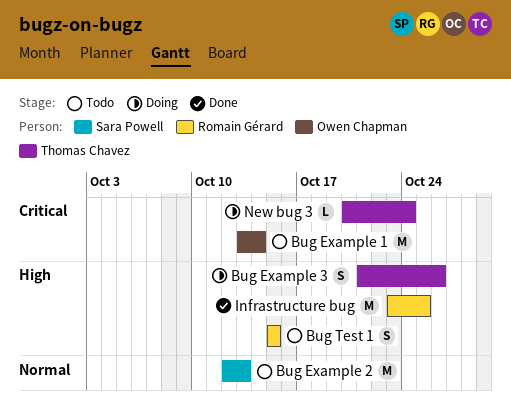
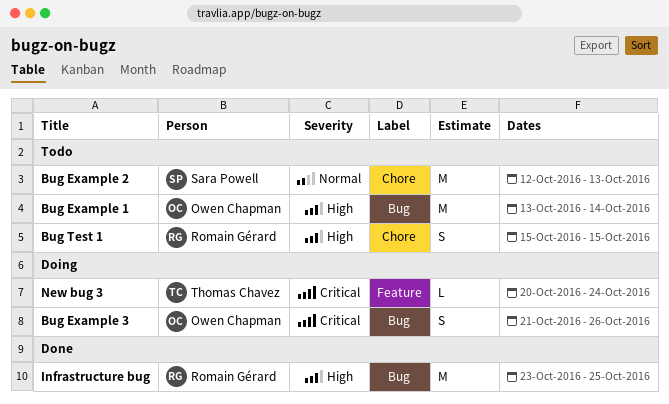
Bug Example 1, priority: Critical -> High
Bug Example 3, owner: Thomas Chavez -> Owen Chapman
Bug Example 3, priority: High -> Critical

